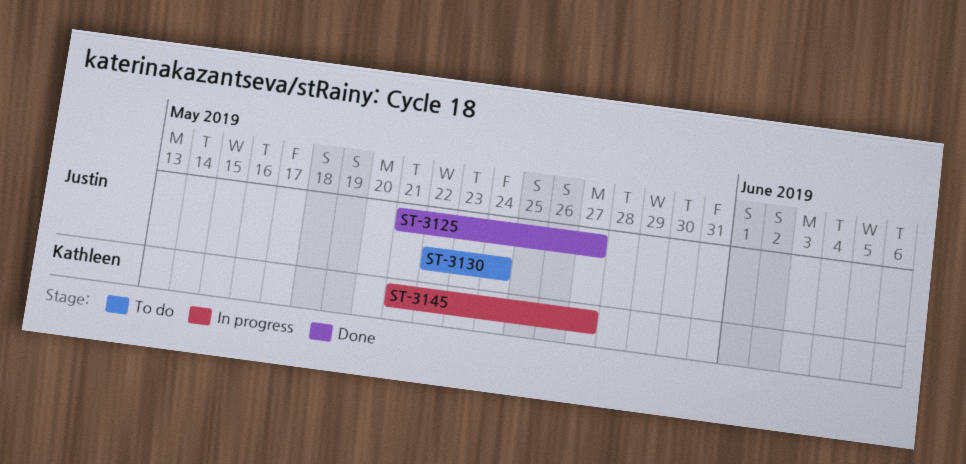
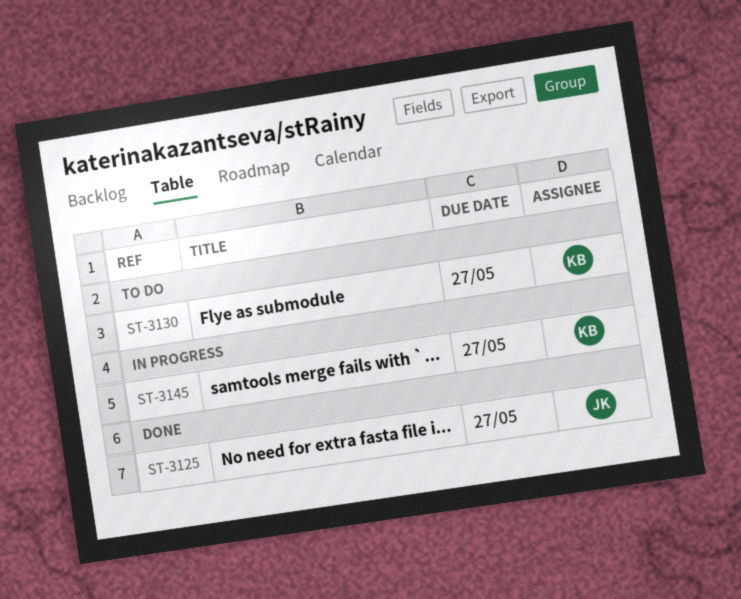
ST-3130, owner: Justin -> Kathleen
ST-3130, due: May 24 -> May 27

